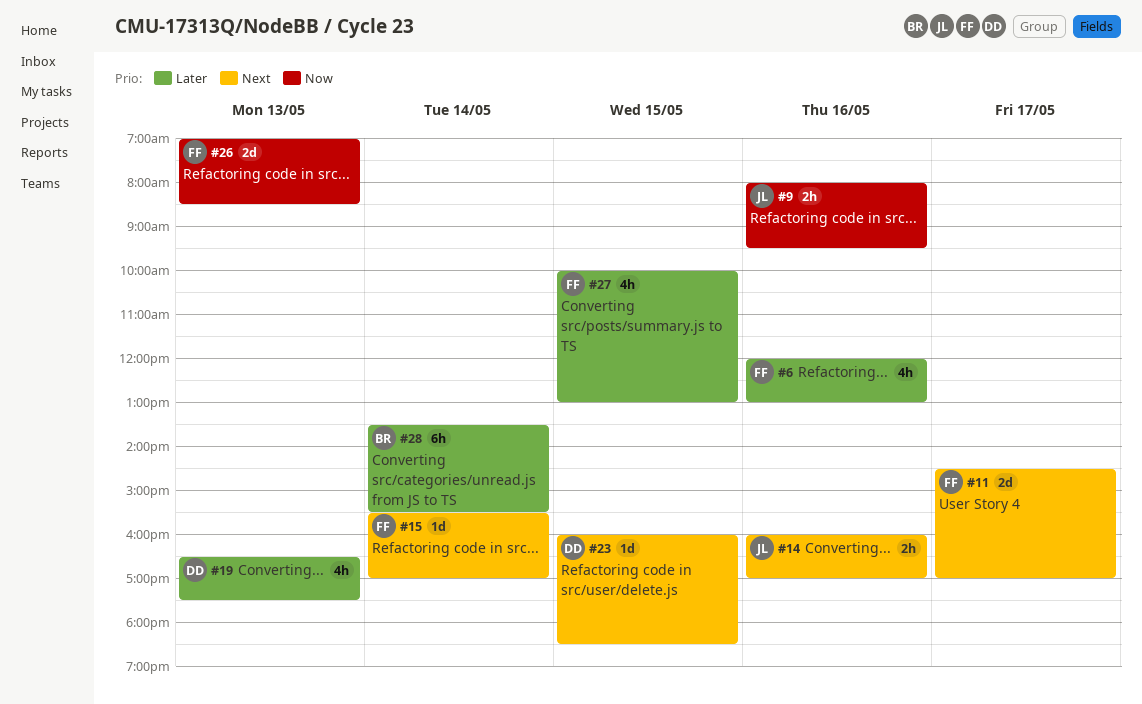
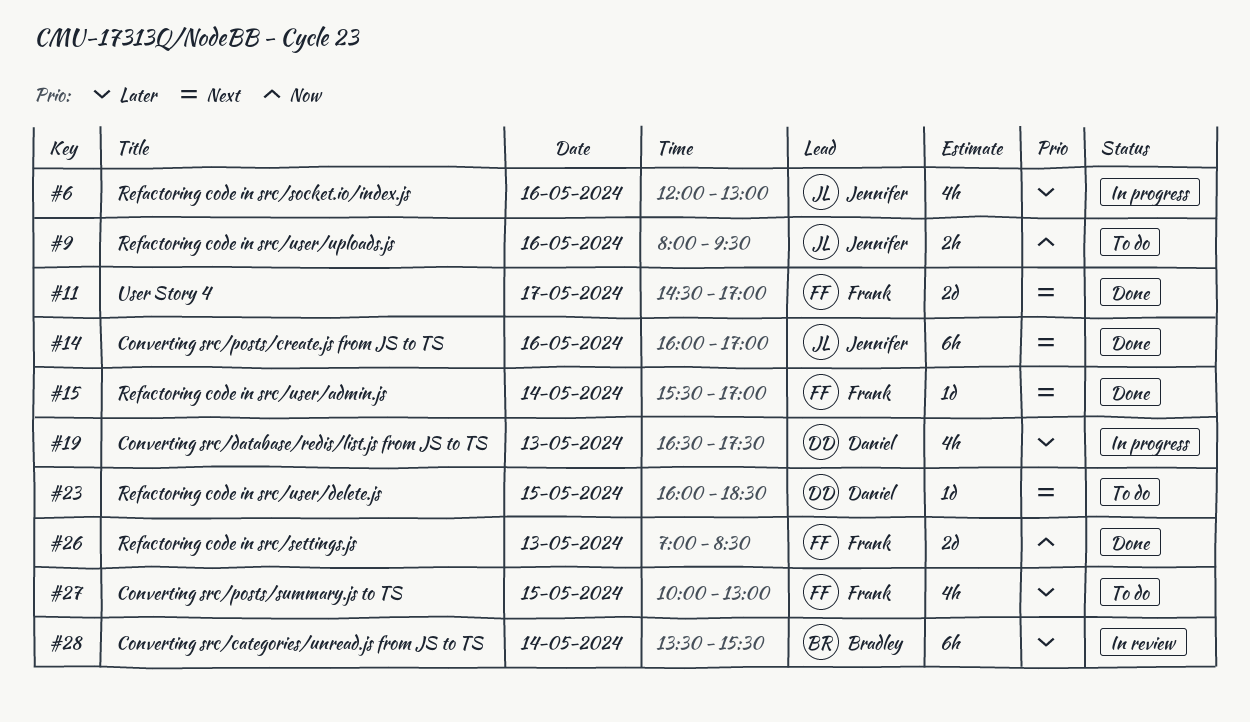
#6, owner: Frank -> Jennifer
#14, estimate: 2h -> 6h

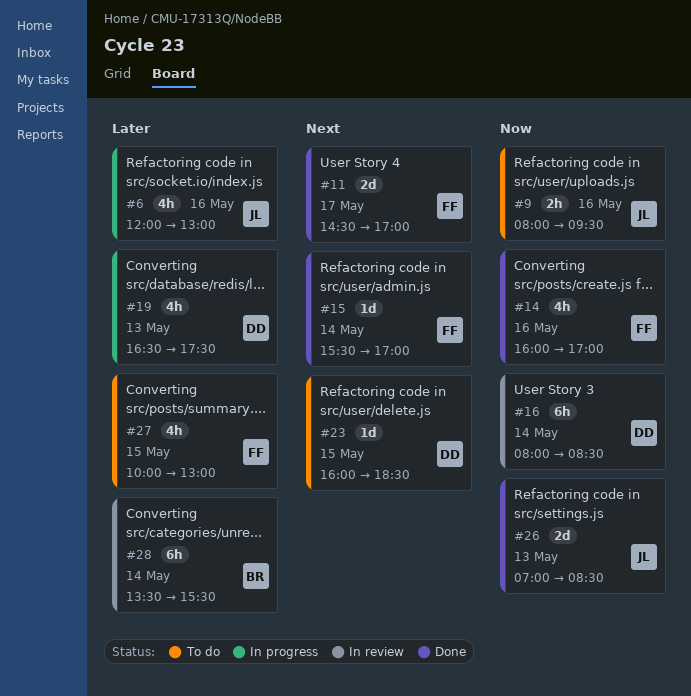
#14, owner: Jennifer -> Frank
#14, priority: Next -> Now
#14, estimate: 6h -> 4h
#16: none -> present
#26, owner: Frank -> Jennifer

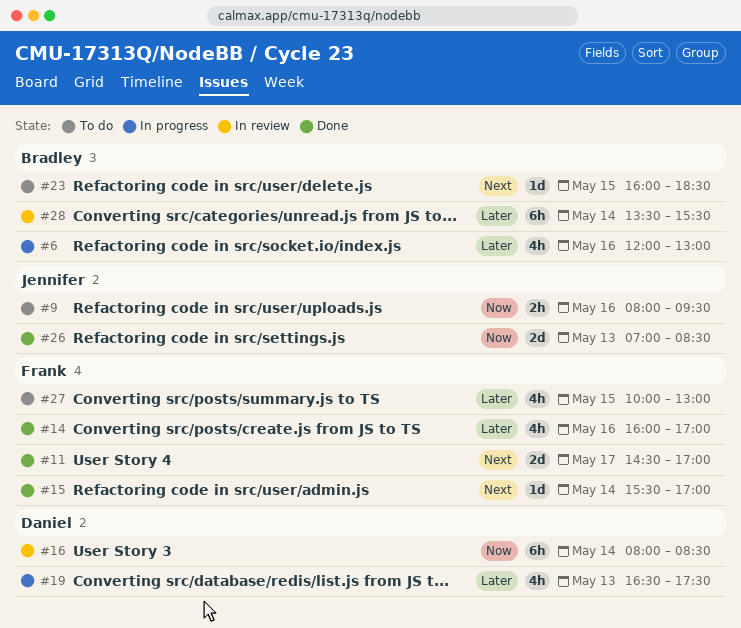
#6, owner: Jennifer -> Bradley
#14, priority: Now -> Later
#23, owner: Daniel -> Bradley

